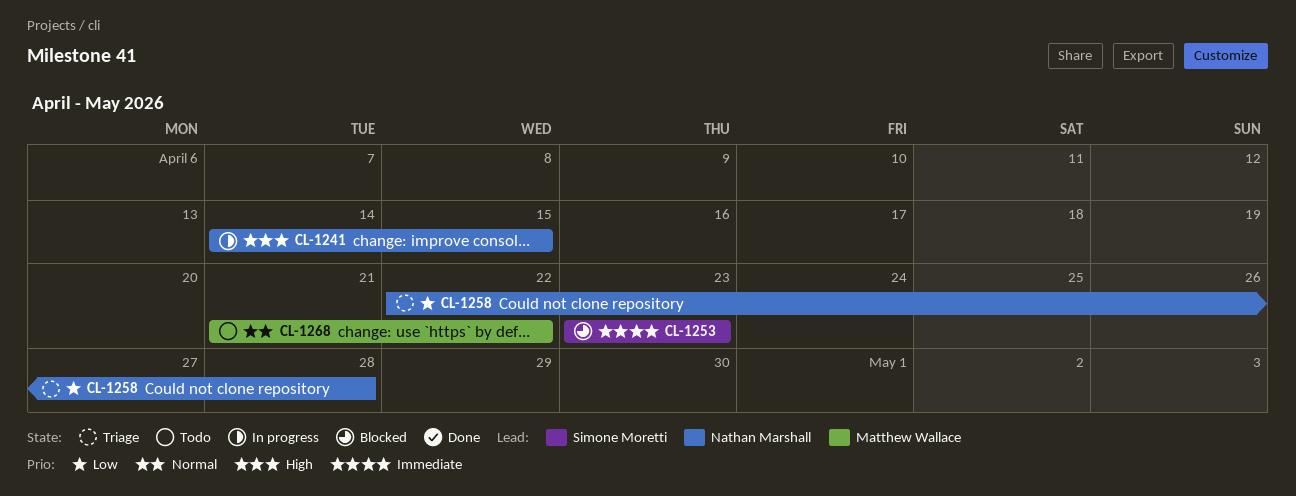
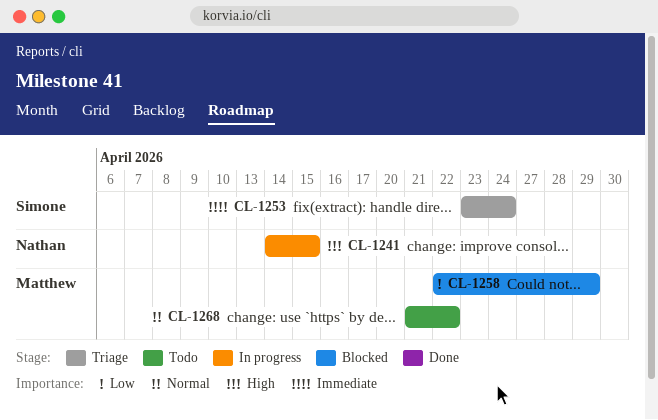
CL-1253, status: Blocked -> Triage
CL-1253, due: Apr 23 -> Apr 24
CL-1258, status: Triage -> Blocked
CL-1258, owner: Nathan Marshall -> Matthew Wallace
CL-1258, due: Apr 28 -> Apr 29

